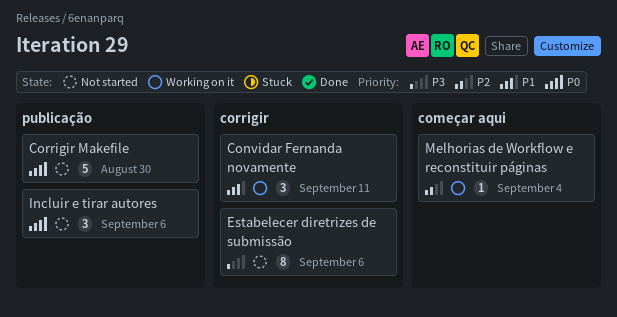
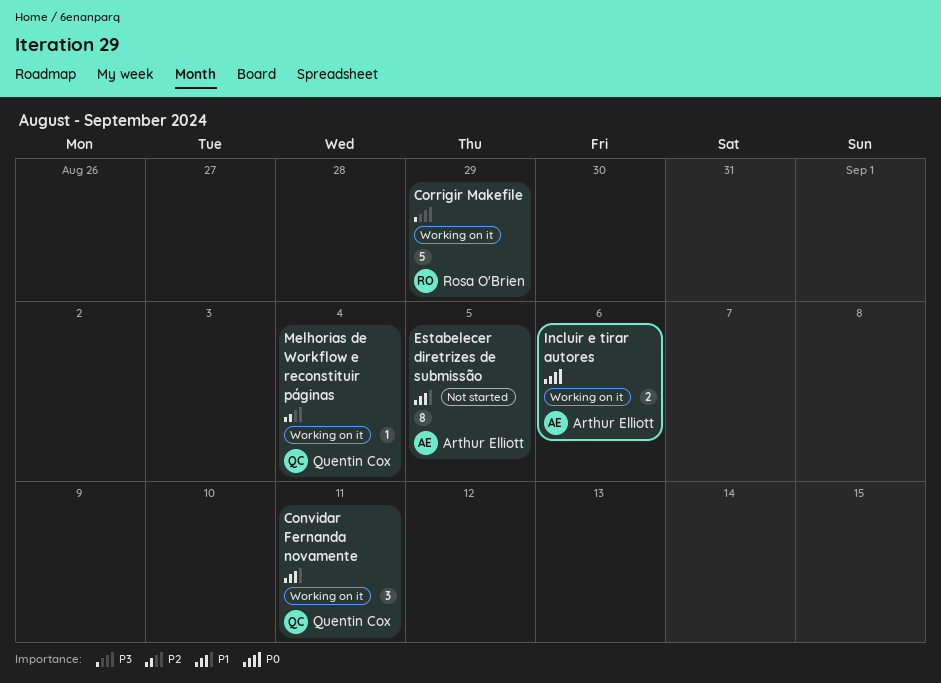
Corrigir Makefile, status: Not started -> Working on it
Corrigir Makefile, priority: P0 -> P3
Corrigir Makefile, due: Aug 30 -> Aug 29
Estabelecer diretrizes de submissão, priority: P3 -> P1
Estabelecer diretrizes de submissão, due: Sep 6 -> Sep 5
Incluir e tirar autores, status: Not started -> Working on it
Incluir e tirar autores, estimate: 3 -> 2

